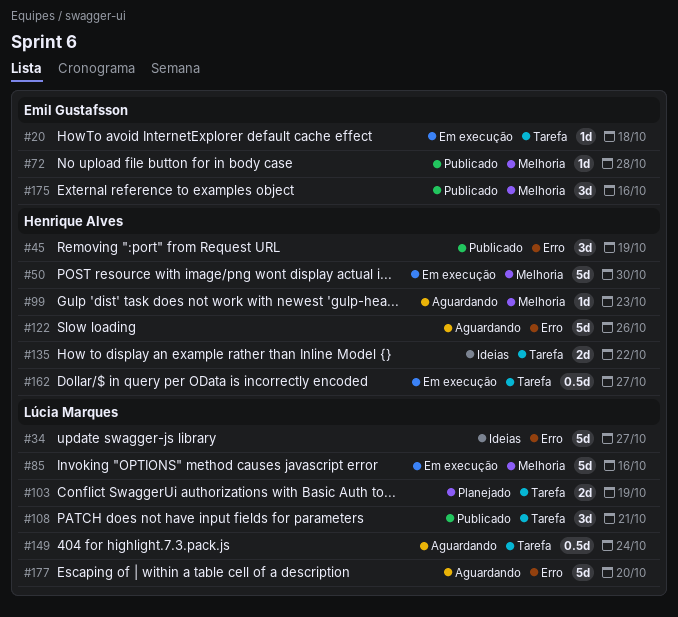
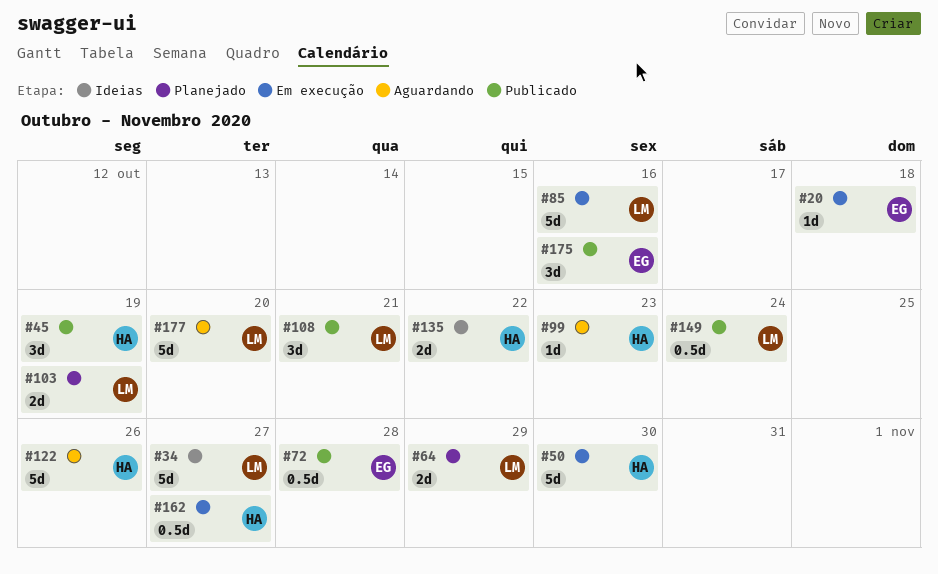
#64: none -> present
#72, estimate: 1d -> 0.5d
#149, status: Aguardando -> Publicado

